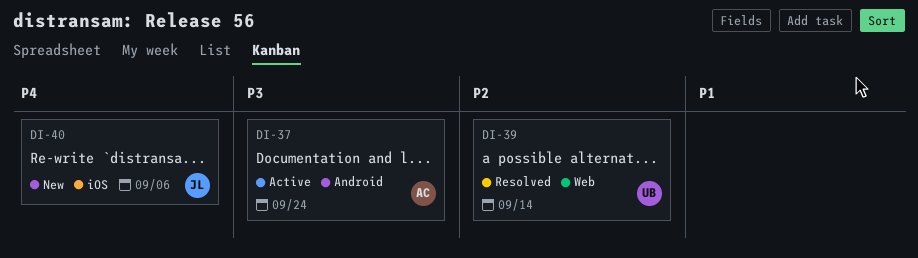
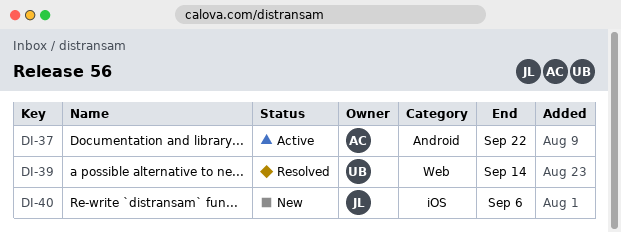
DI-37, due: Sep 24 -> Sep 22

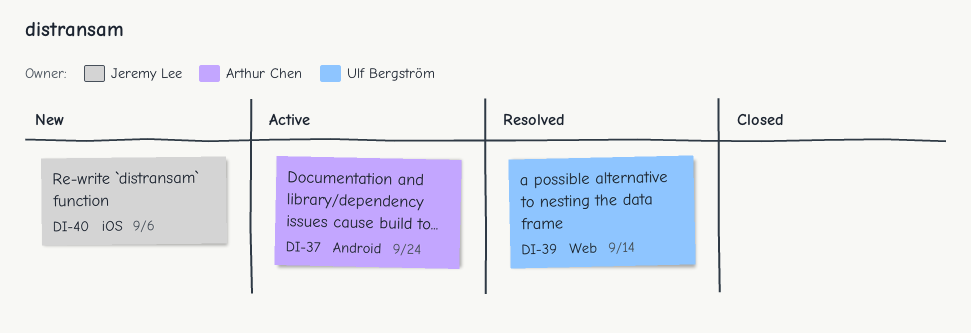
DI-37, due: Sep 22 -> Sep 24

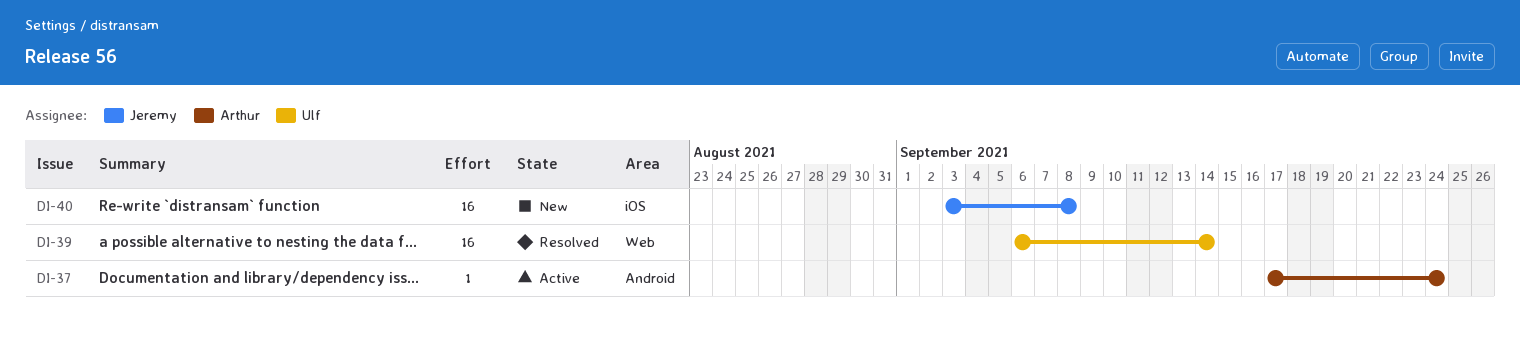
DI-40, due: Sep 6 -> Sep 8

